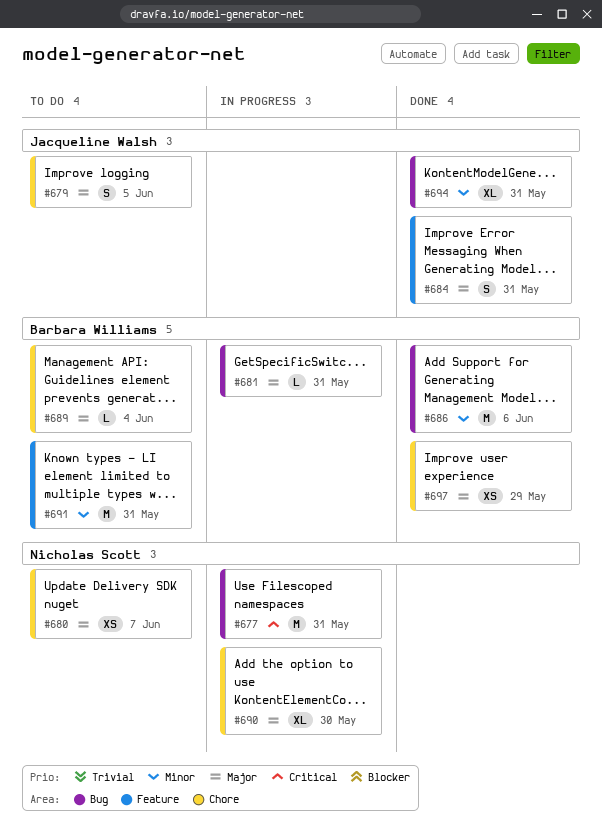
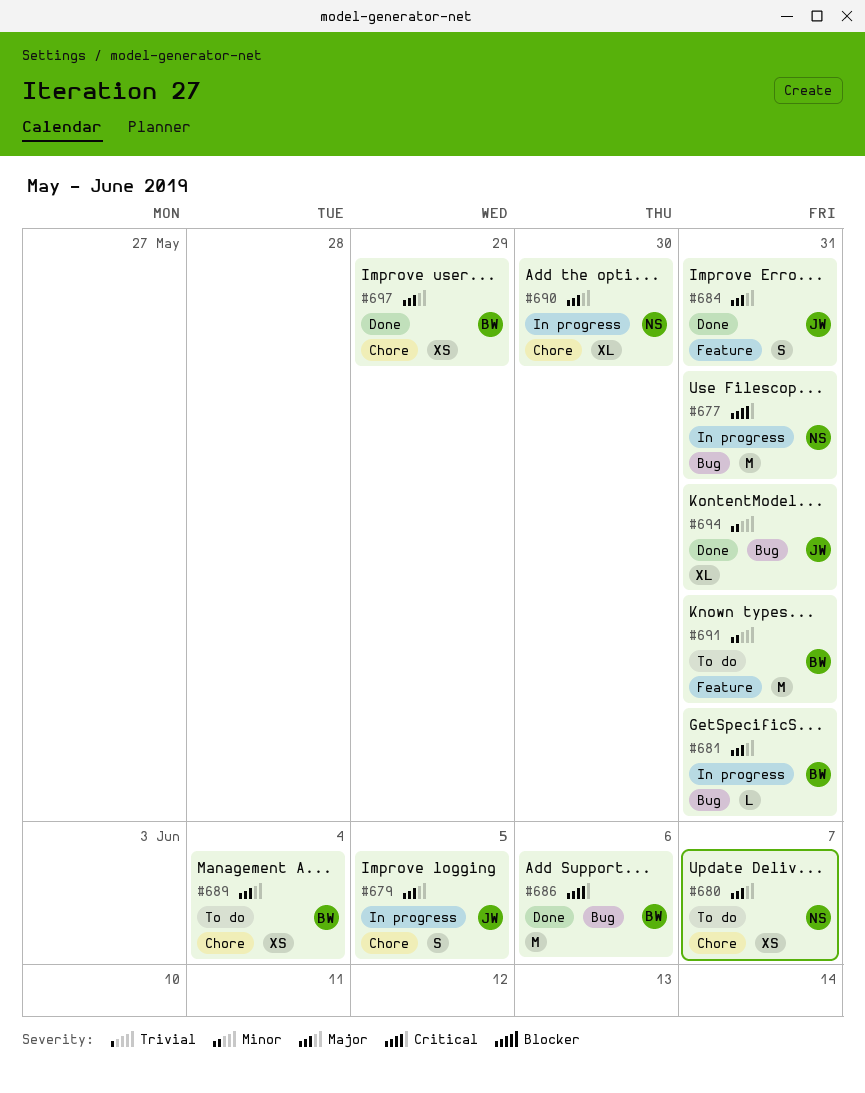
#679, status: To do -> In progress
#686, priority: Minor -> Critical
#689, estimate: L -> XS

